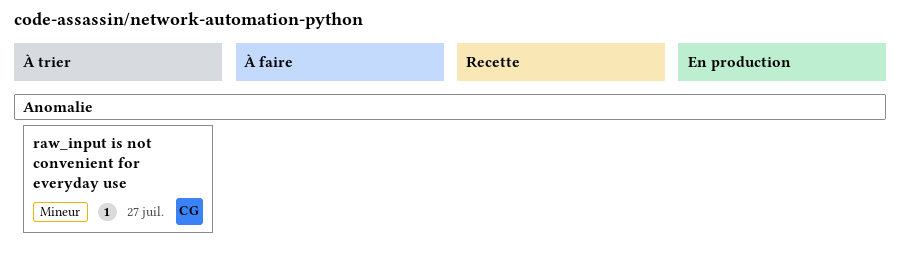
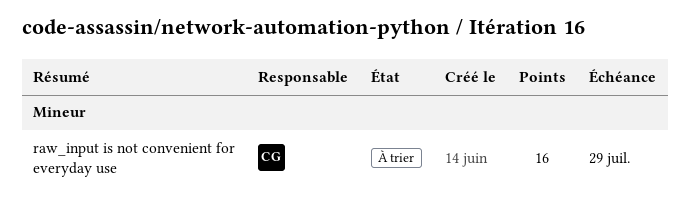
raw_input is not convenient for everyday use, estimate: 1 -> 16
raw_input is not convenient for everyday use, due: Jul 27 -> Jul 29

